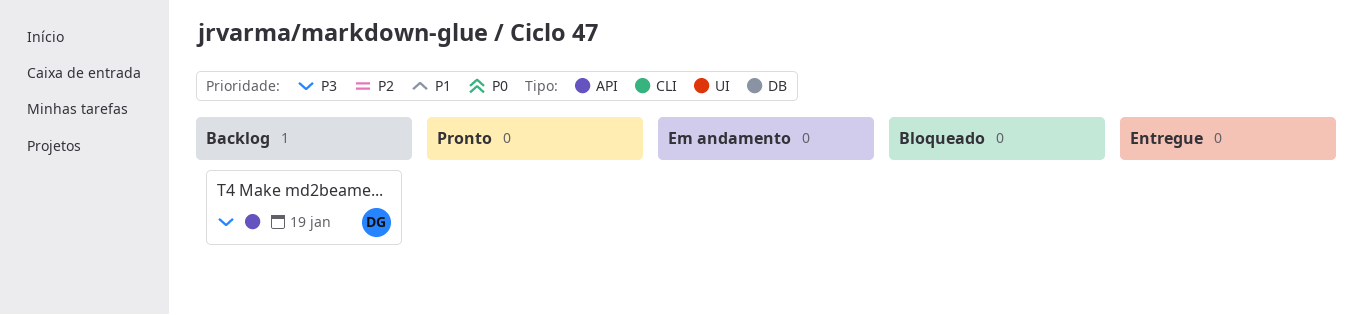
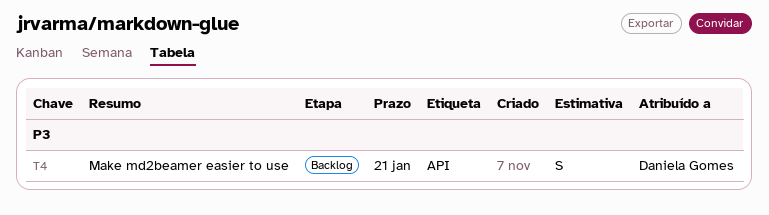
T4, due: Jan 19 -> Jan 21

